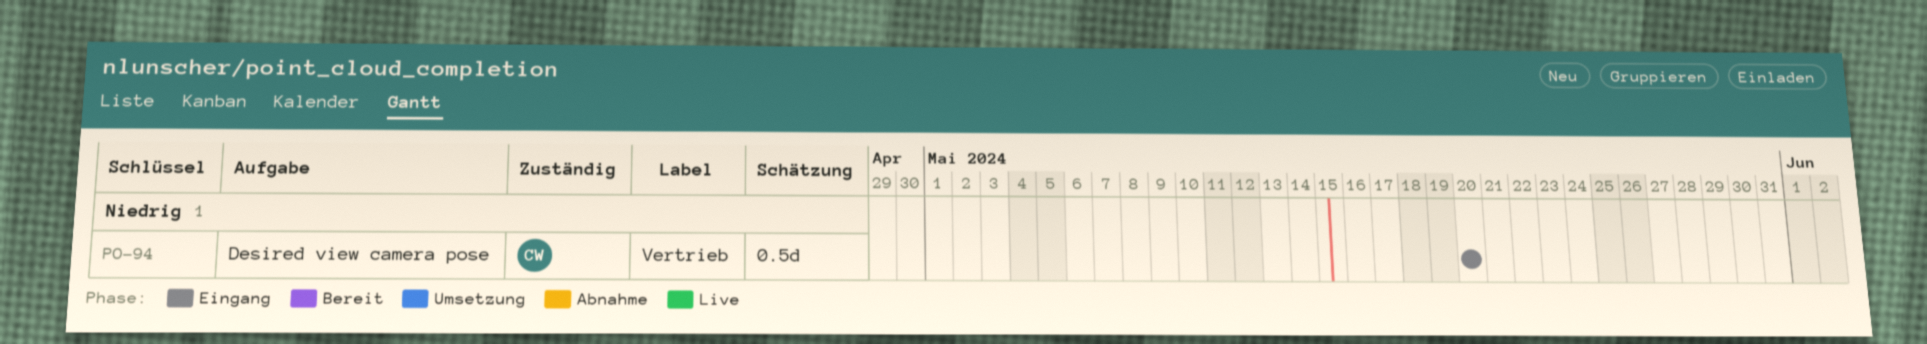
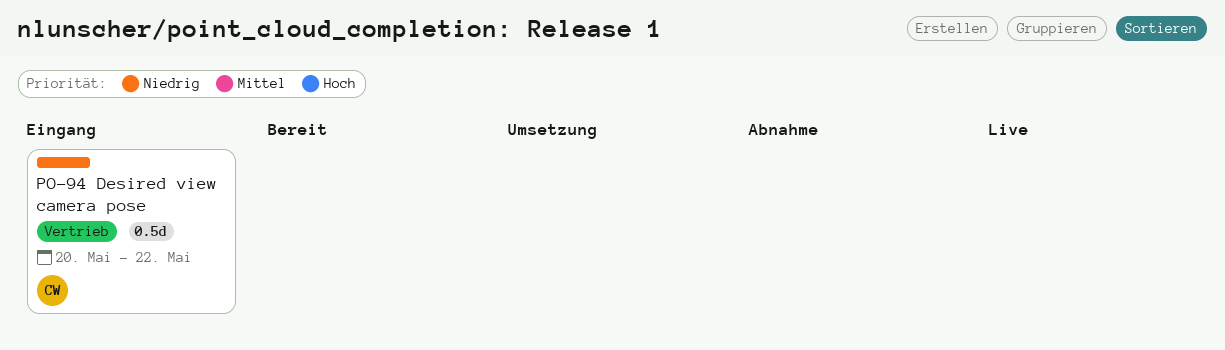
PO-94, due: May 20 -> May 22

